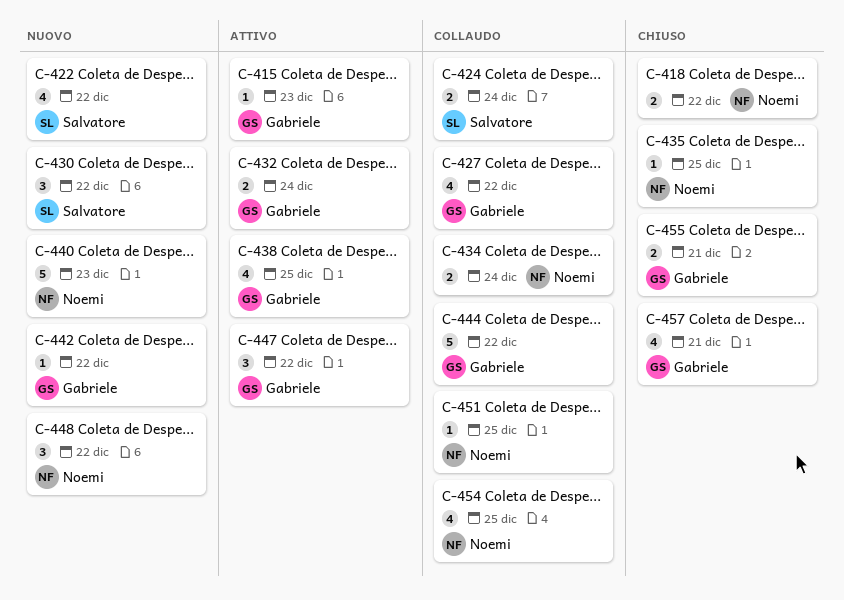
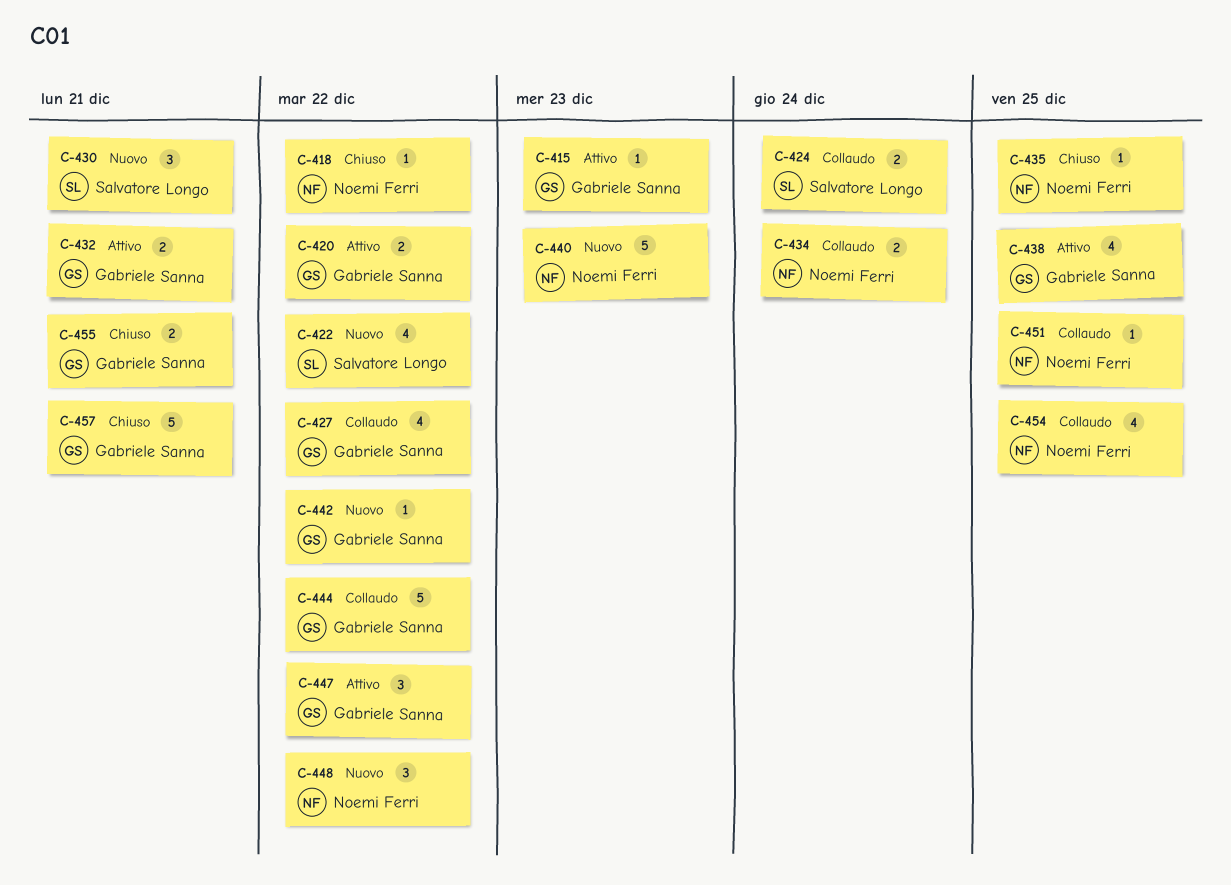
C-418, estimate: 2 -> 1
C-420: none -> present
C-430, due: Dec 22 -> Dec 21
C-432, due: Dec 24 -> Dec 21
C-457, estimate: 4 -> 5

